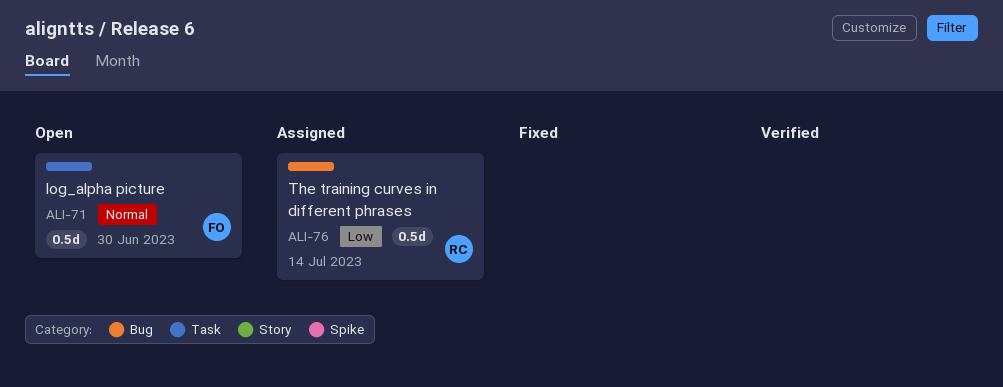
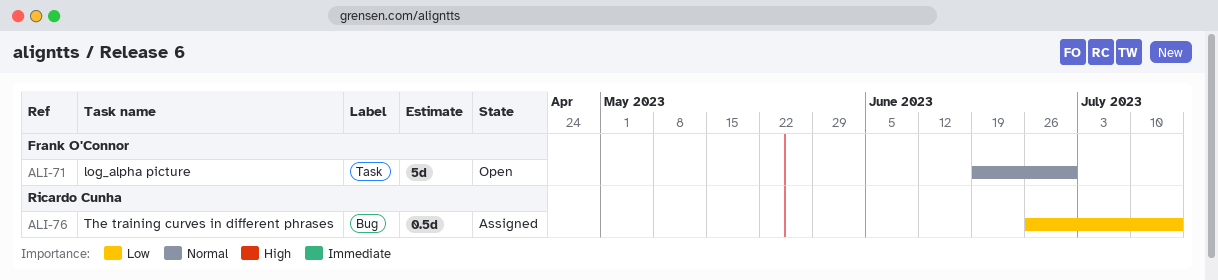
ALI-71, estimate: 0.5d -> 5d

